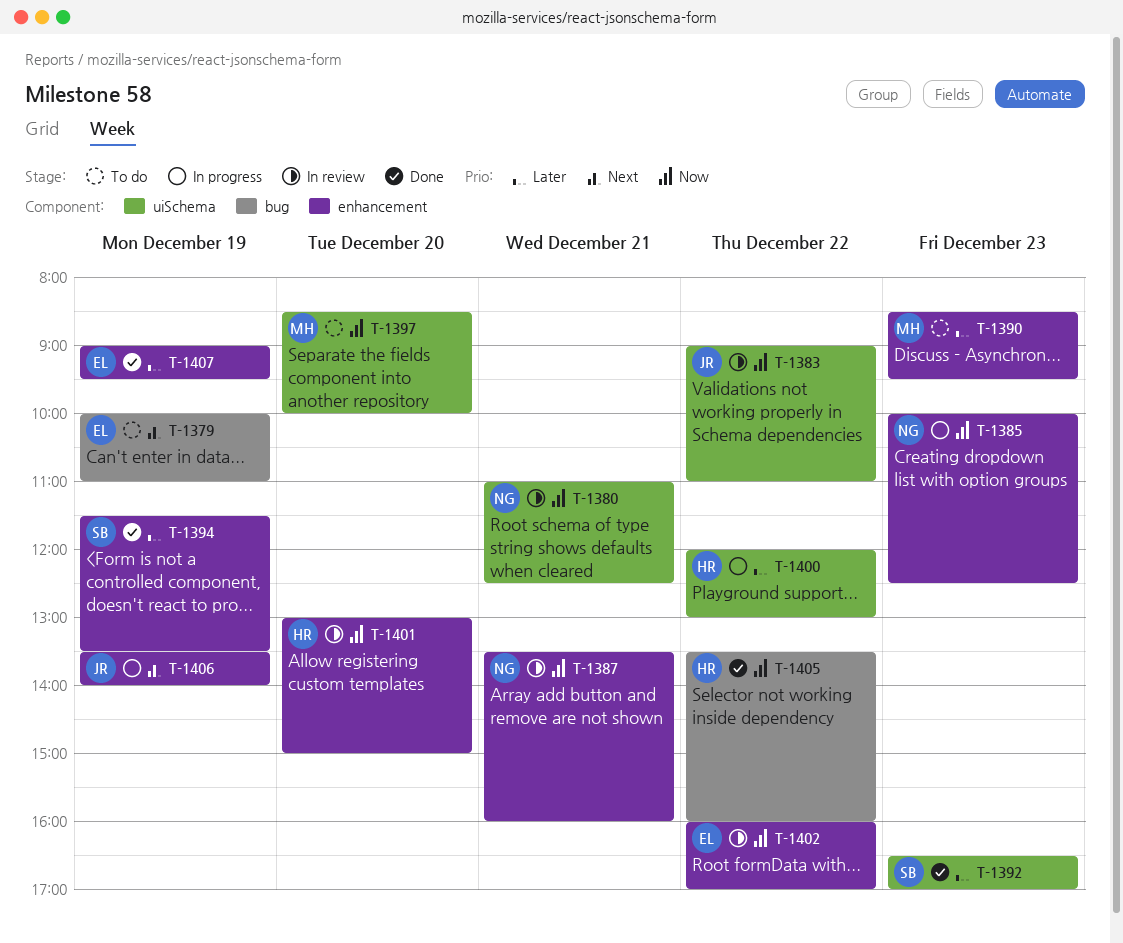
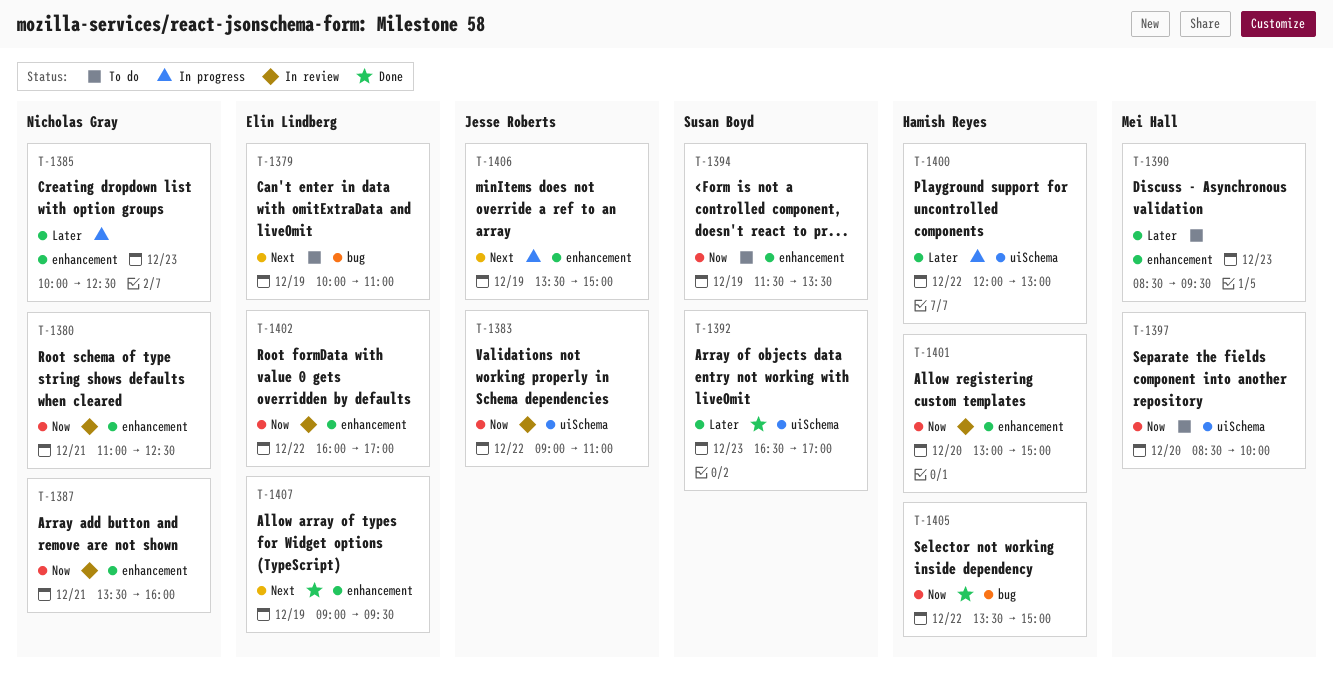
T-1380, label: uiSchema -> enhancement
T-1385, priority: Now -> Later
T-1394, status: Done -> To do
T-1394, priority: Later -> Now
T-1405, ends: 16:00 -> 15:00
T-1406, ends: 14:00 -> 15:00
T-1407, priority: Later -> Next

